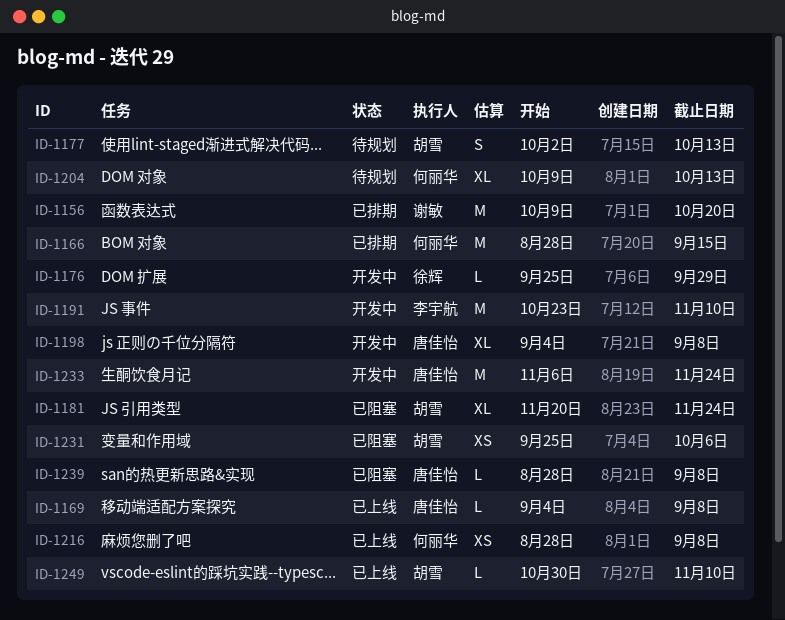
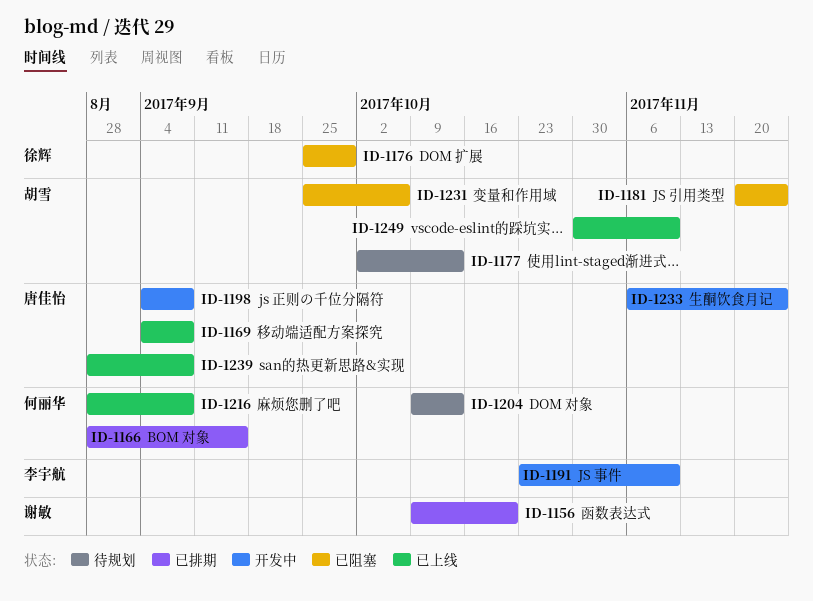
ID-1176, status: 开发中 -> 已阻塞
ID-1239, status: 已阻塞 -> 已上线

